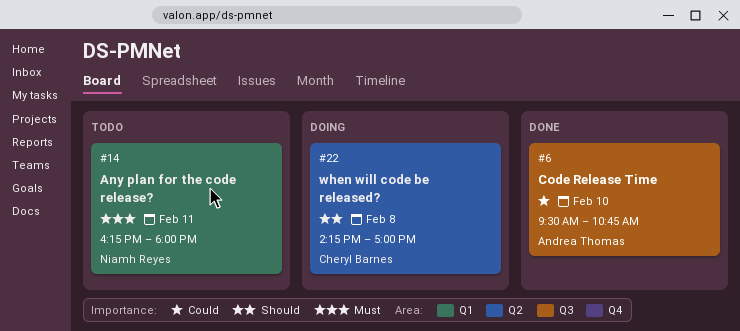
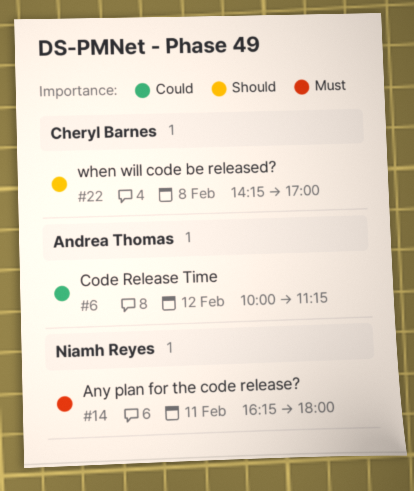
#6, day: Feb 10 -> Feb 12
#6, begins: 09:30 -> 10:00
#6, ends: 10:45 -> 11:15

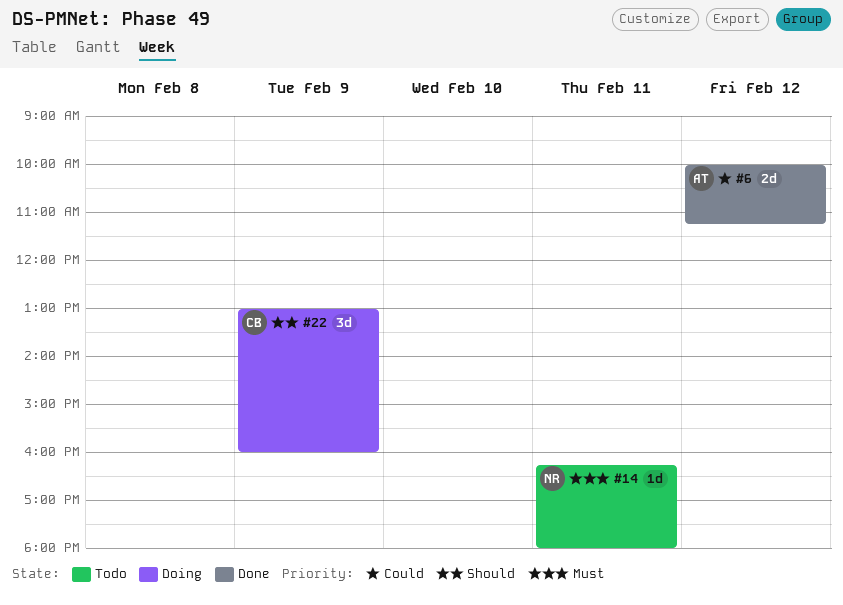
#22, day: Feb 8 -> Feb 9
#22, begins: 14:15 -> 13:00
#22, ends: 17:00 -> 16:00

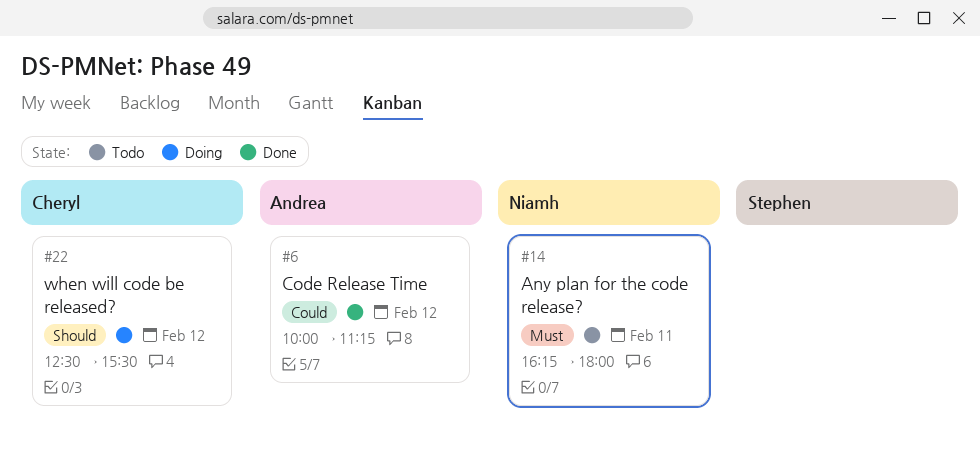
#22, day: Feb 9 -> Feb 12
#22, begins: 13:00 -> 12:30
#22, ends: 16:00 -> 15:30

